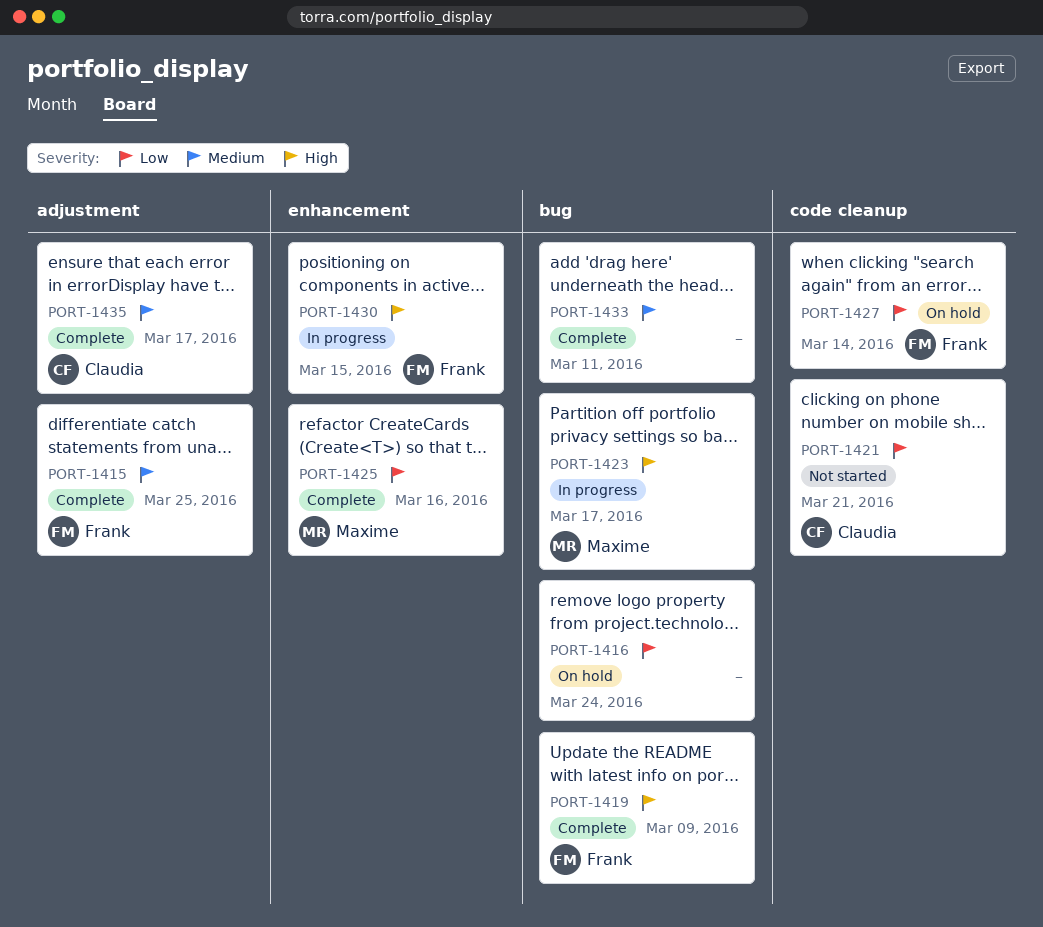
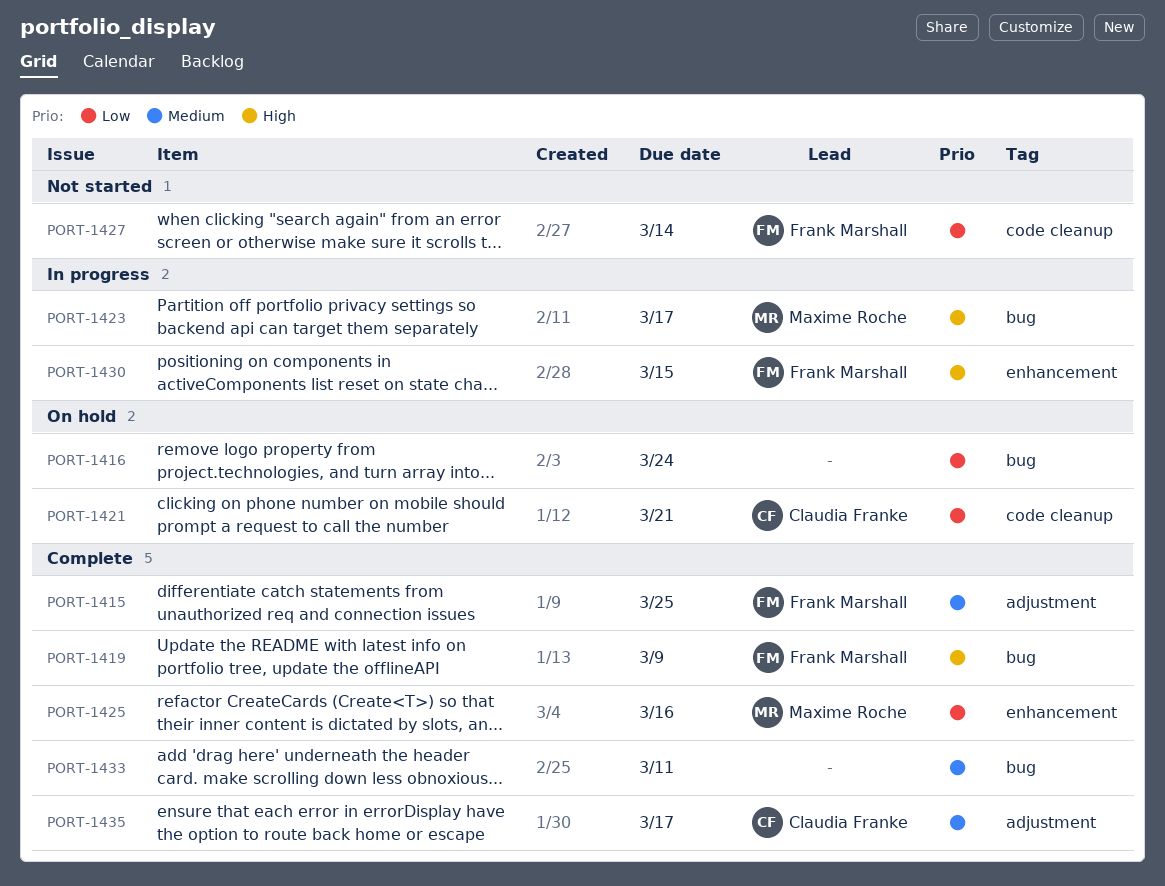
PORT-1421, status: Not started -> On hold
PORT-1427, status: On hold -> Not started

